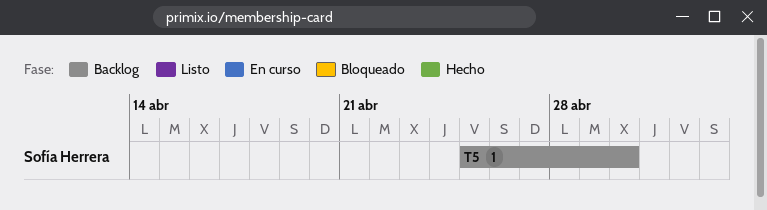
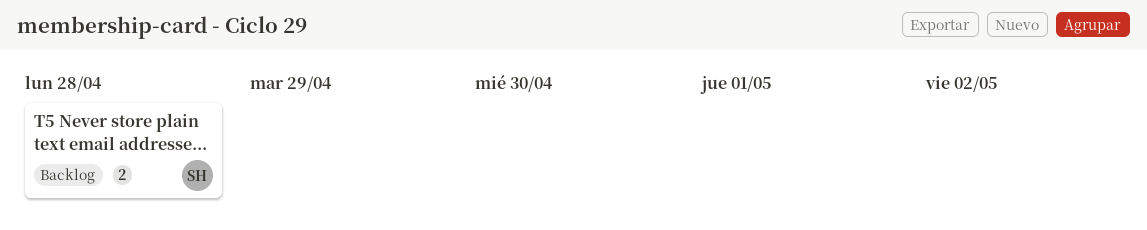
T5, estimate: 1 -> 2
T5, due: Apr 30 -> Apr 28

